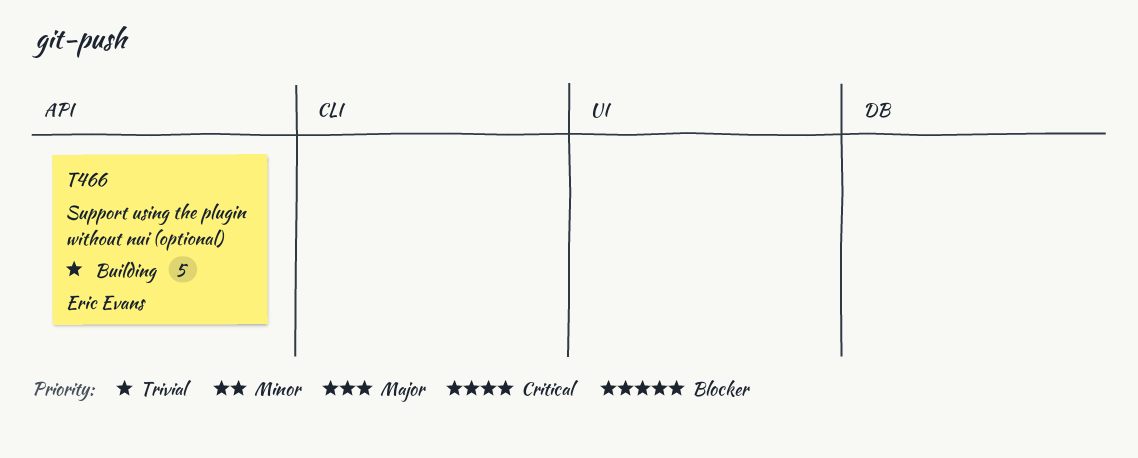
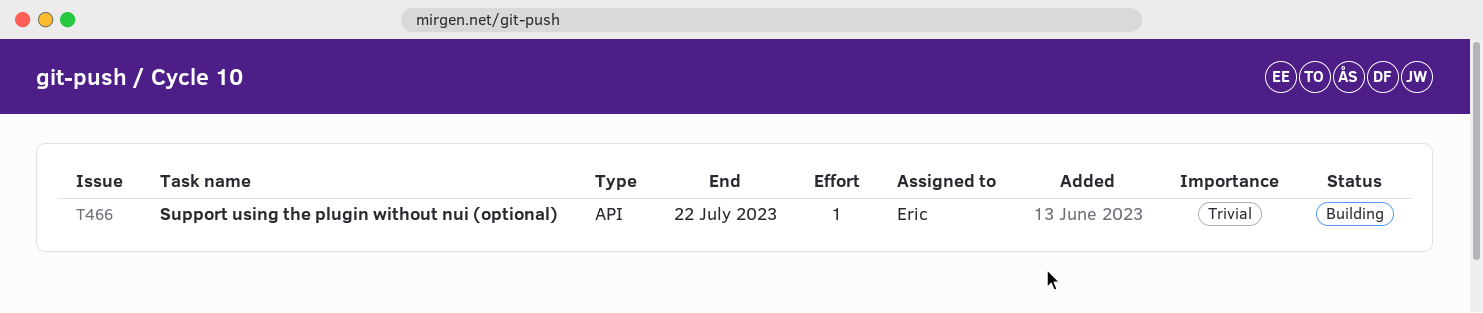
T466, estimate: 5 -> 1

